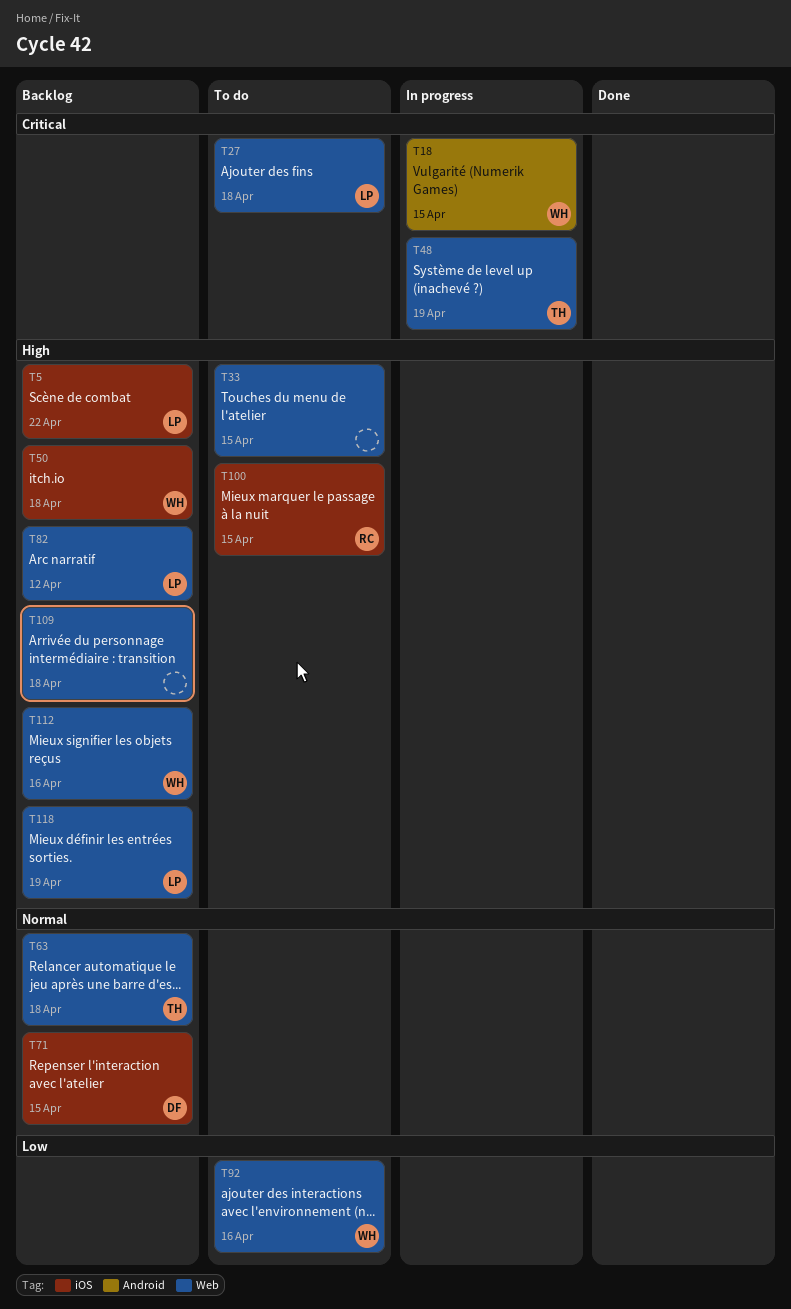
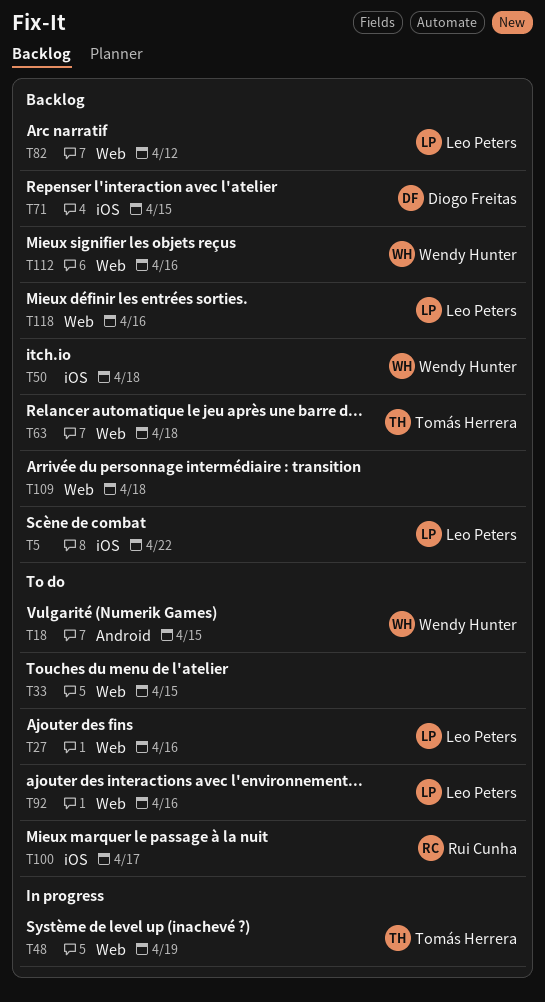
T18, status: In progress -> To do
T27, due: Apr 18 -> Apr 16
T92, owner: Wendy Hunter -> Leo Peters
T100, due: Apr 15 -> Apr 17
T118, due: Apr 19 -> Apr 16

